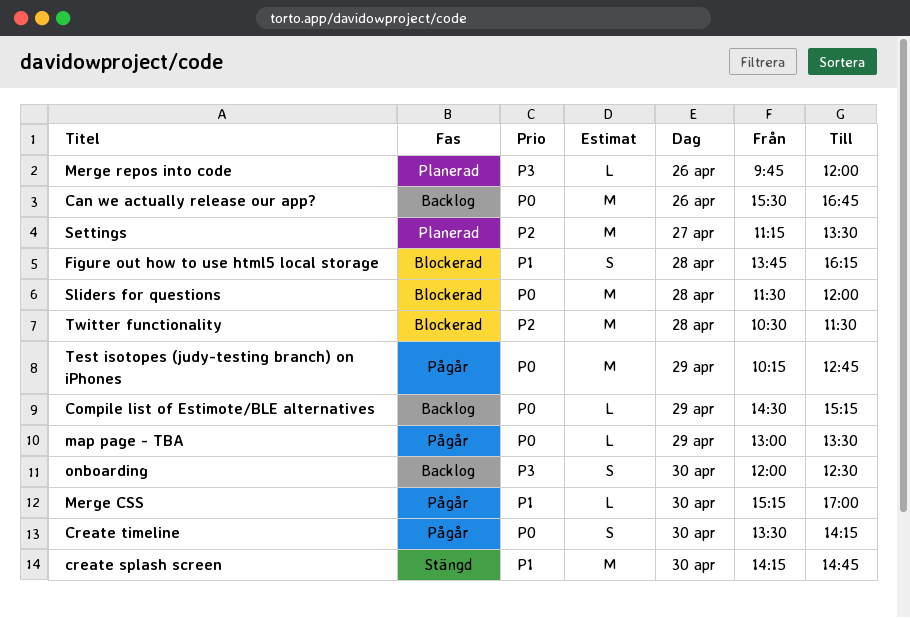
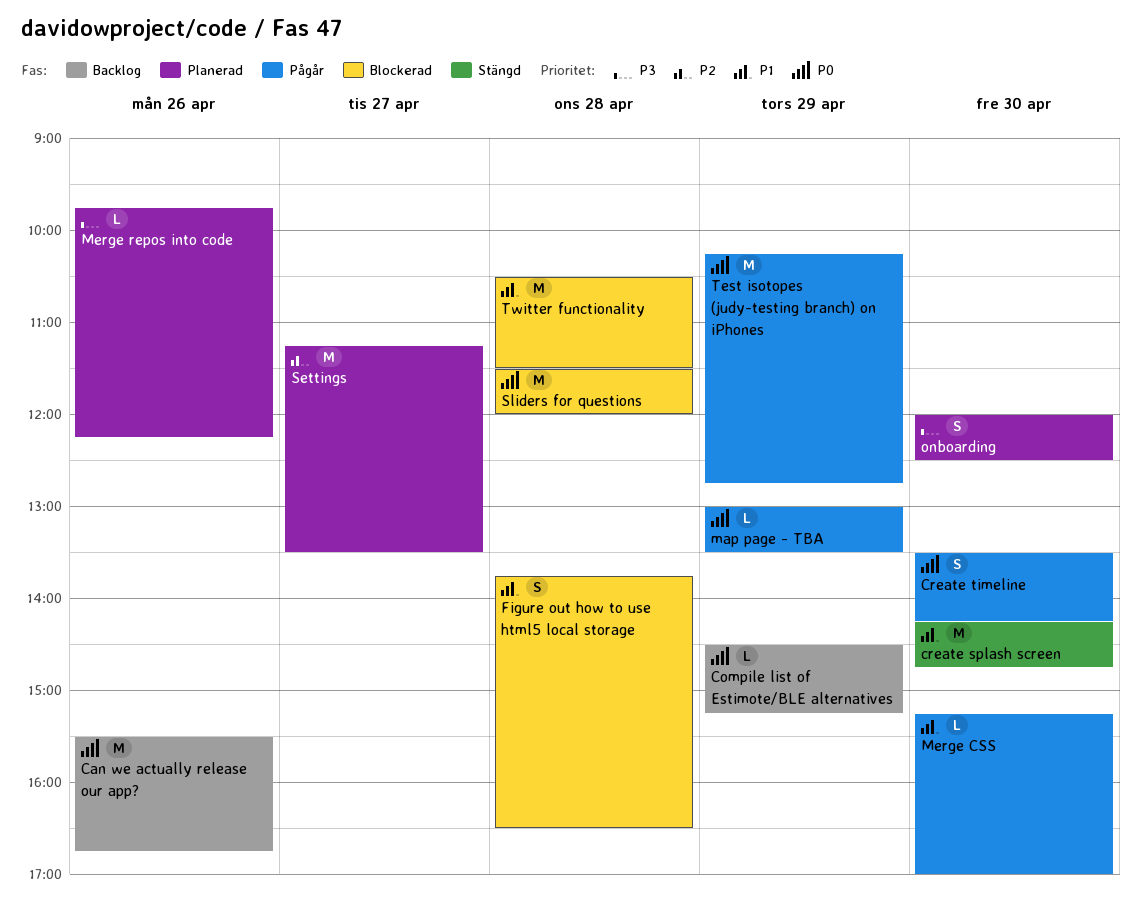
Figure out how to use html5 local storage, ends: 16:15 -> 16:30
Merge repos into code, ends: 12:00 -> 12:15
onboarding, status: Backlog -> Planerad
Twitter functionality, priority: P2 -> P1

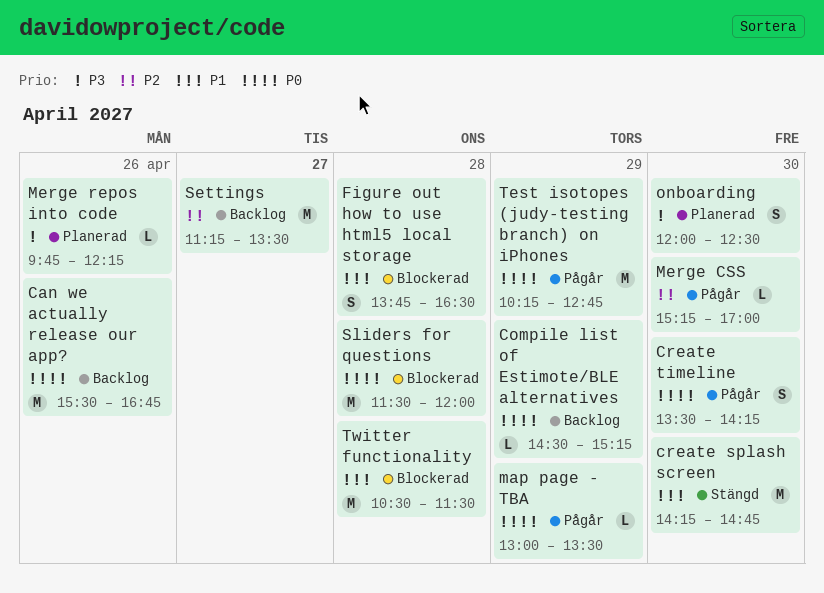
Merge CSS, priority: P1 -> P2
Settings, status: Planerad -> Backlog

